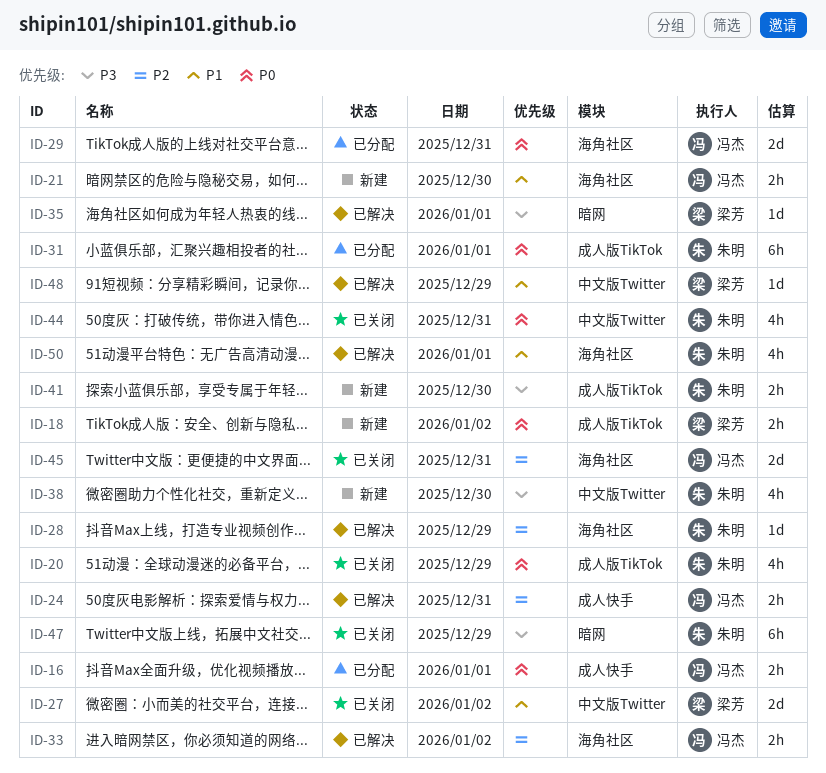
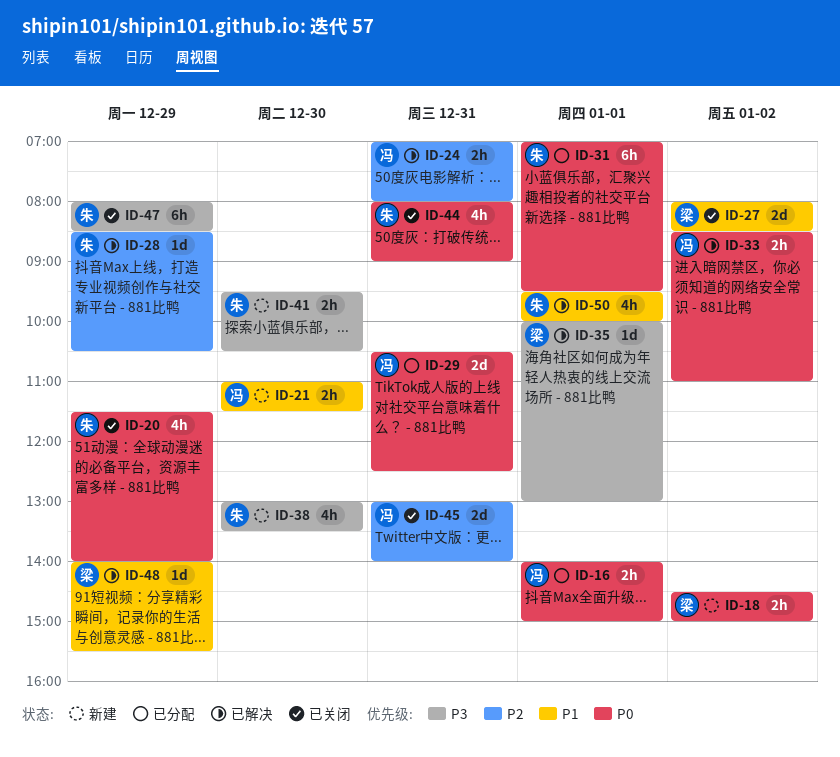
ID-33, priority: P2 -> P0

